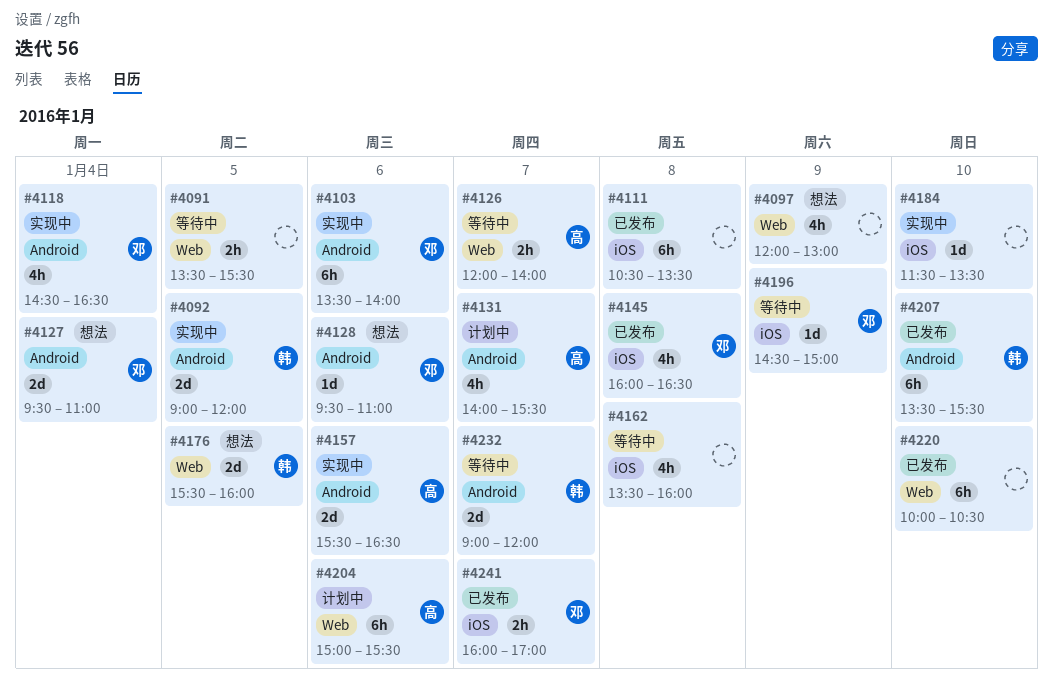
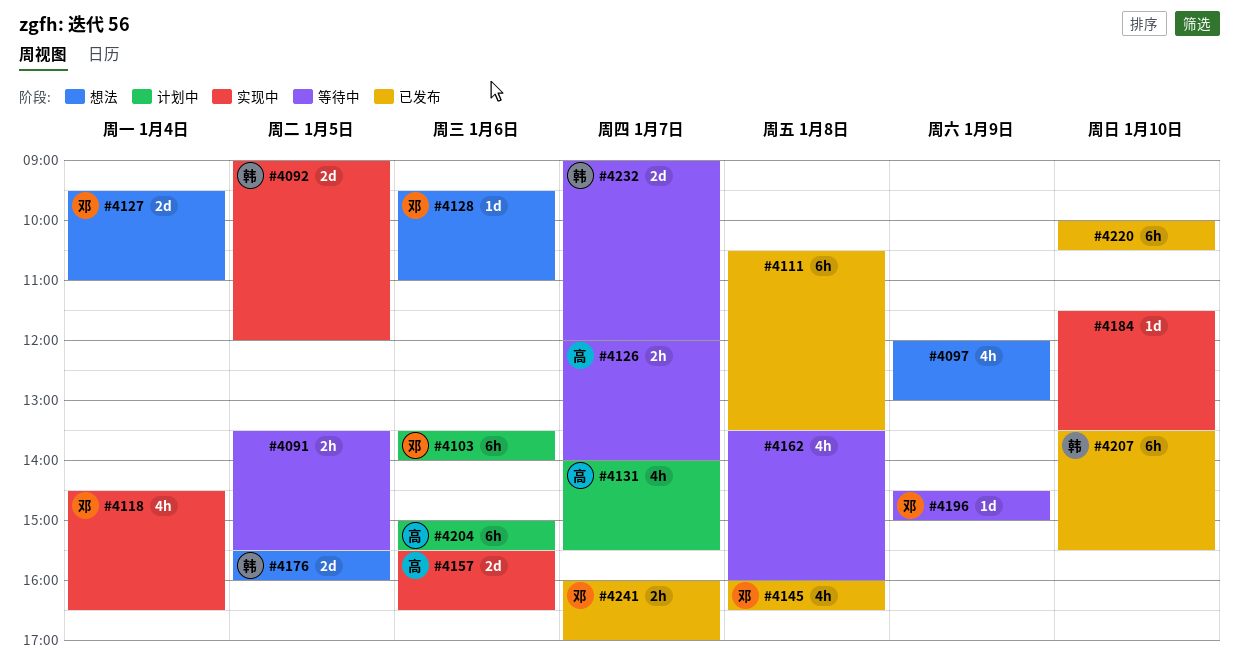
#4103, status: 实现中 -> 计划中

